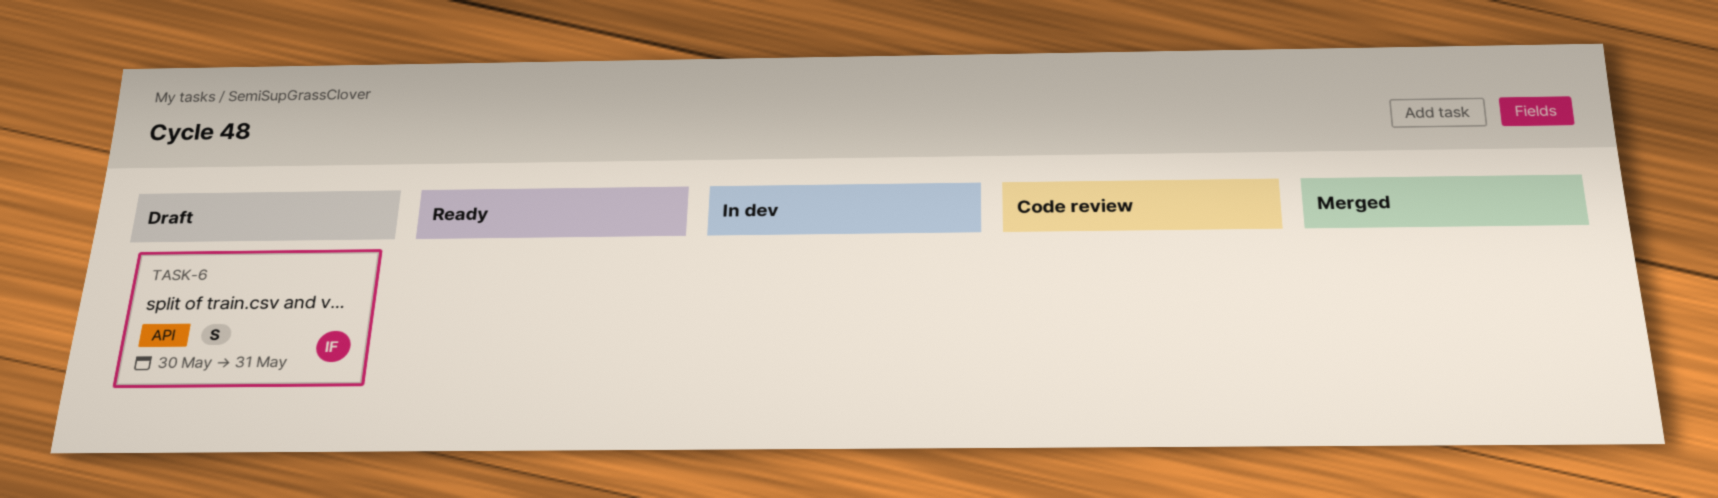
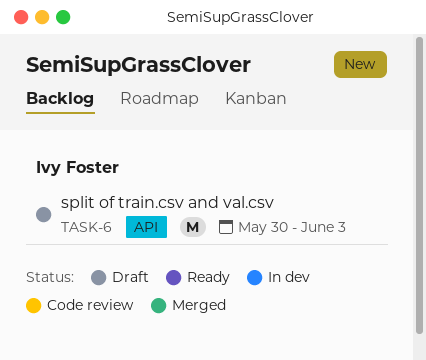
TASK-6, estimate: S -> M
TASK-6, due: May 31 -> Jun 3

